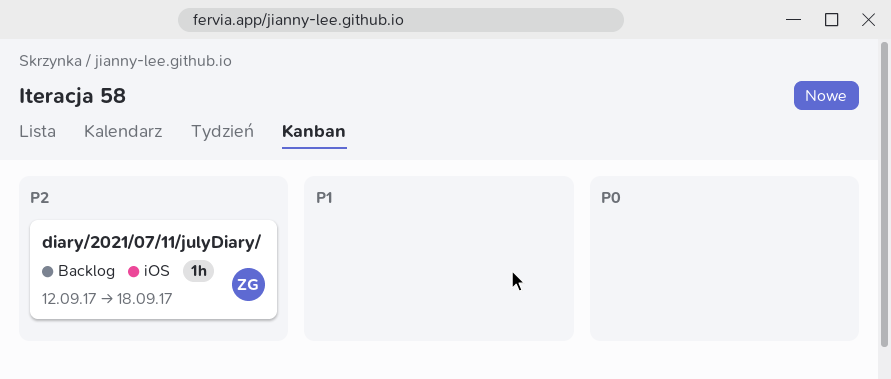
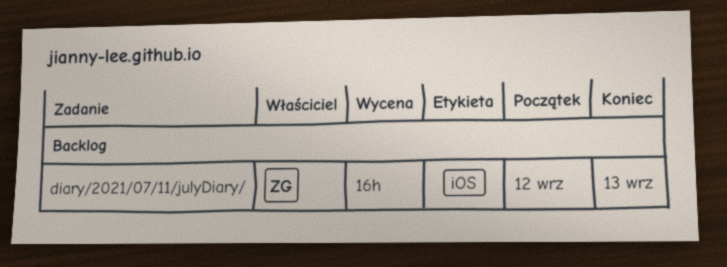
diary/2021/07/11/julyDiary/, estimate: 1h -> 16h
diary/2021/07/11/julyDiary/, due: Sep 18 -> Sep 13

